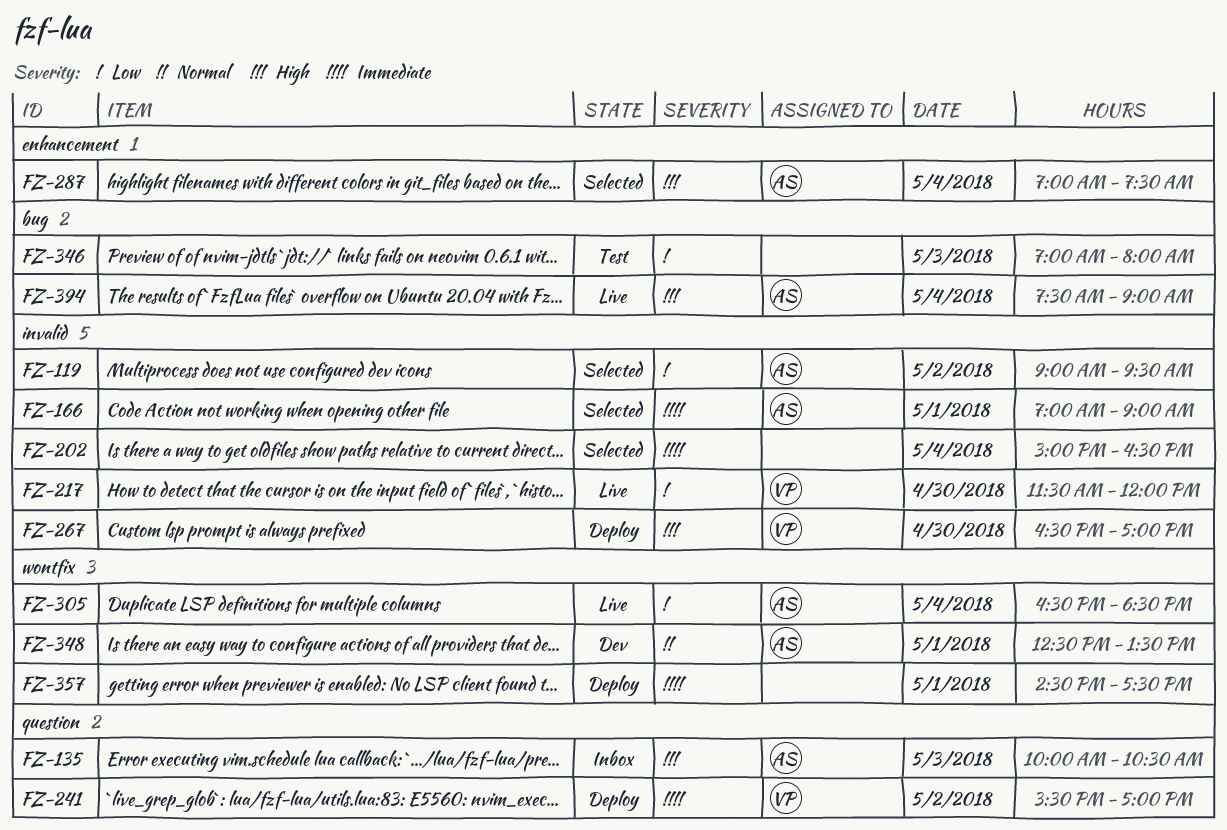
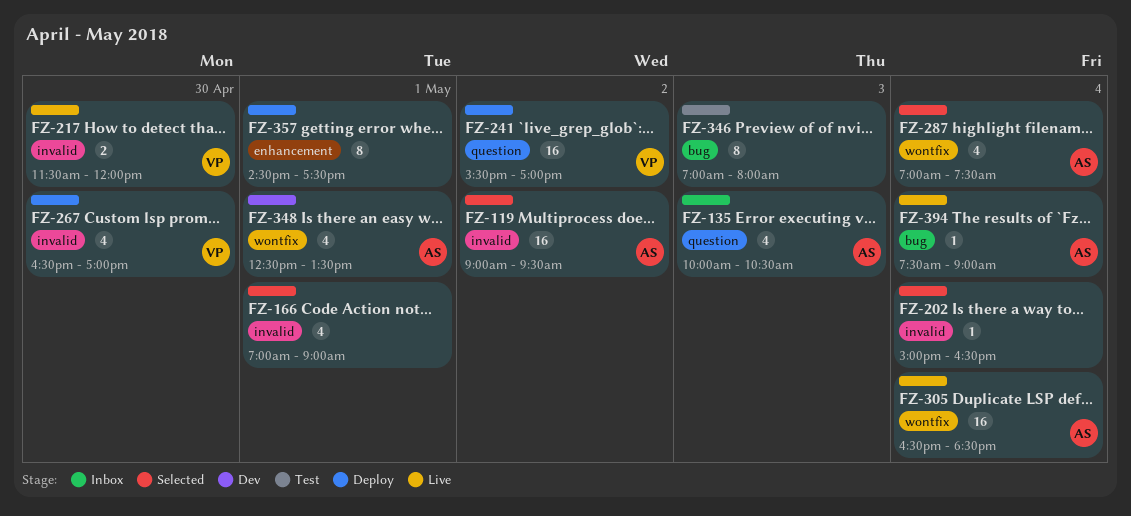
FZ-166, owner: AS -> none
FZ-287, label: enhancement -> wontfix
FZ-357, label: wontfix -> enhancement

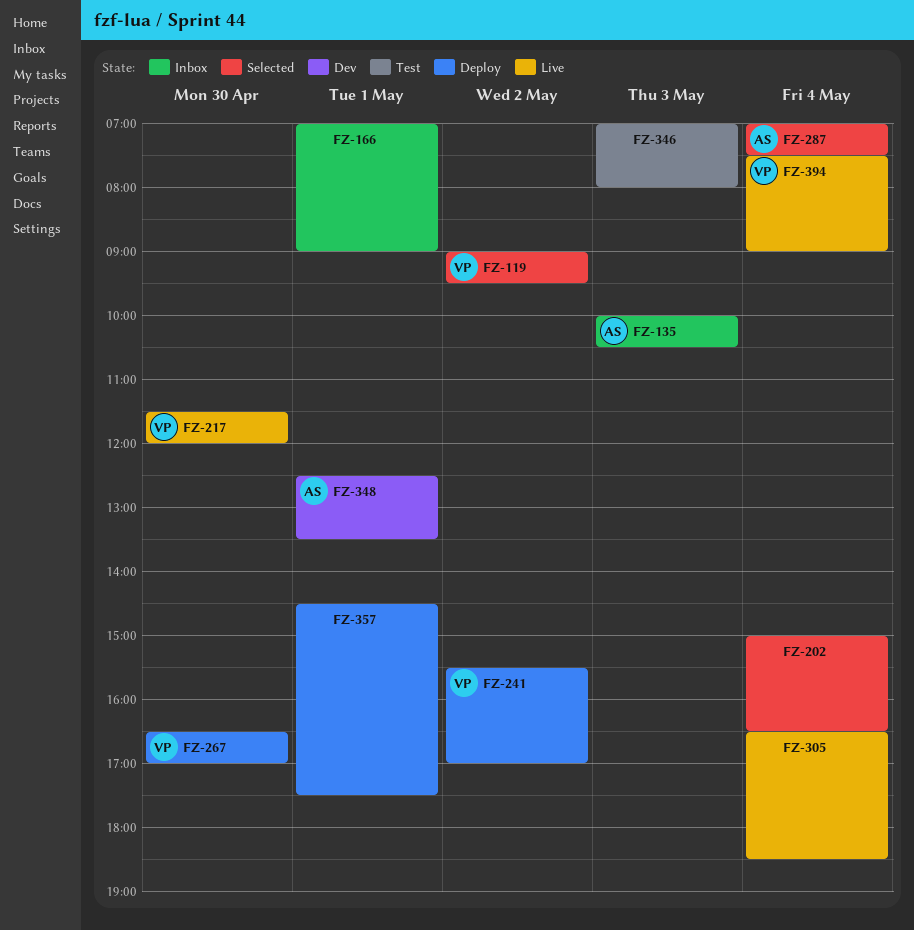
FZ-119, owner: AS -> VP
FZ-166, status: Selected -> Inbox
FZ-305, owner: AS -> none
FZ-394, owner: AS -> VP

